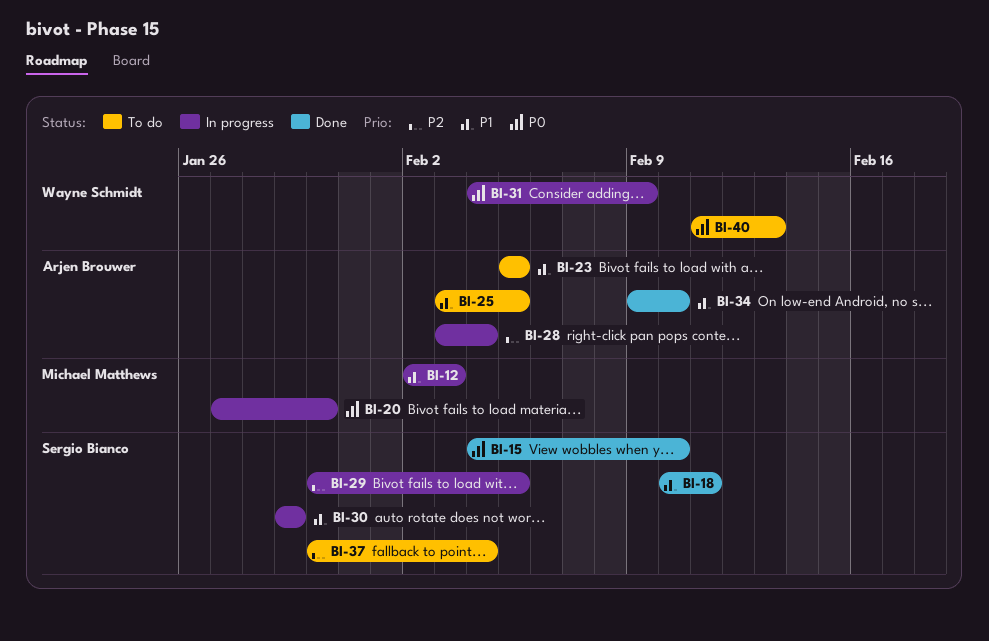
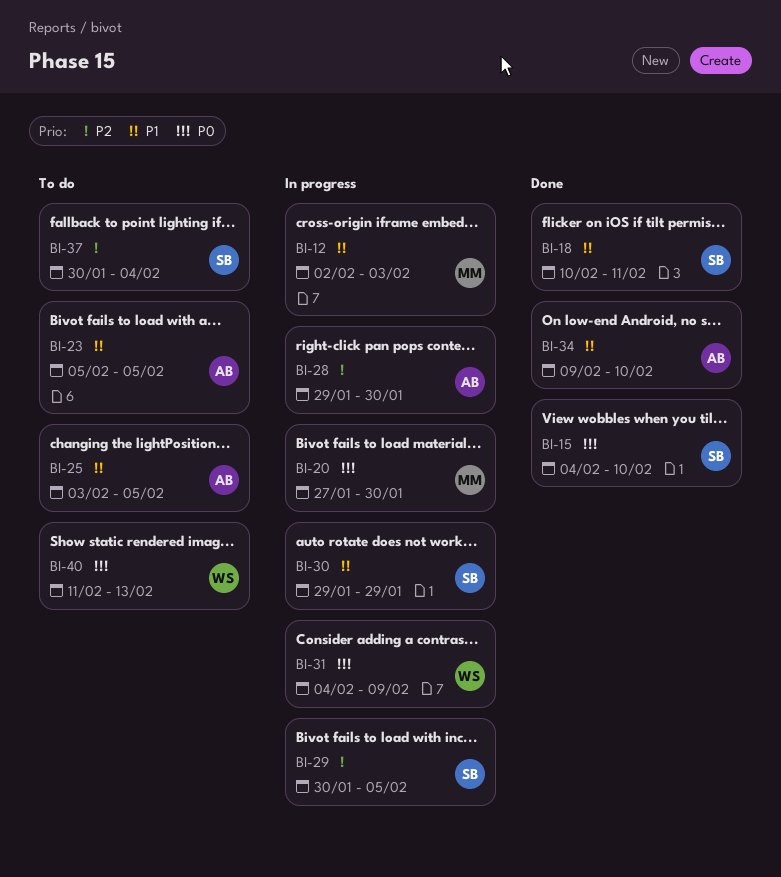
BI-28, start: Feb 3 -> Jan 29
BI-28, due: Feb 4 -> Jan 30

